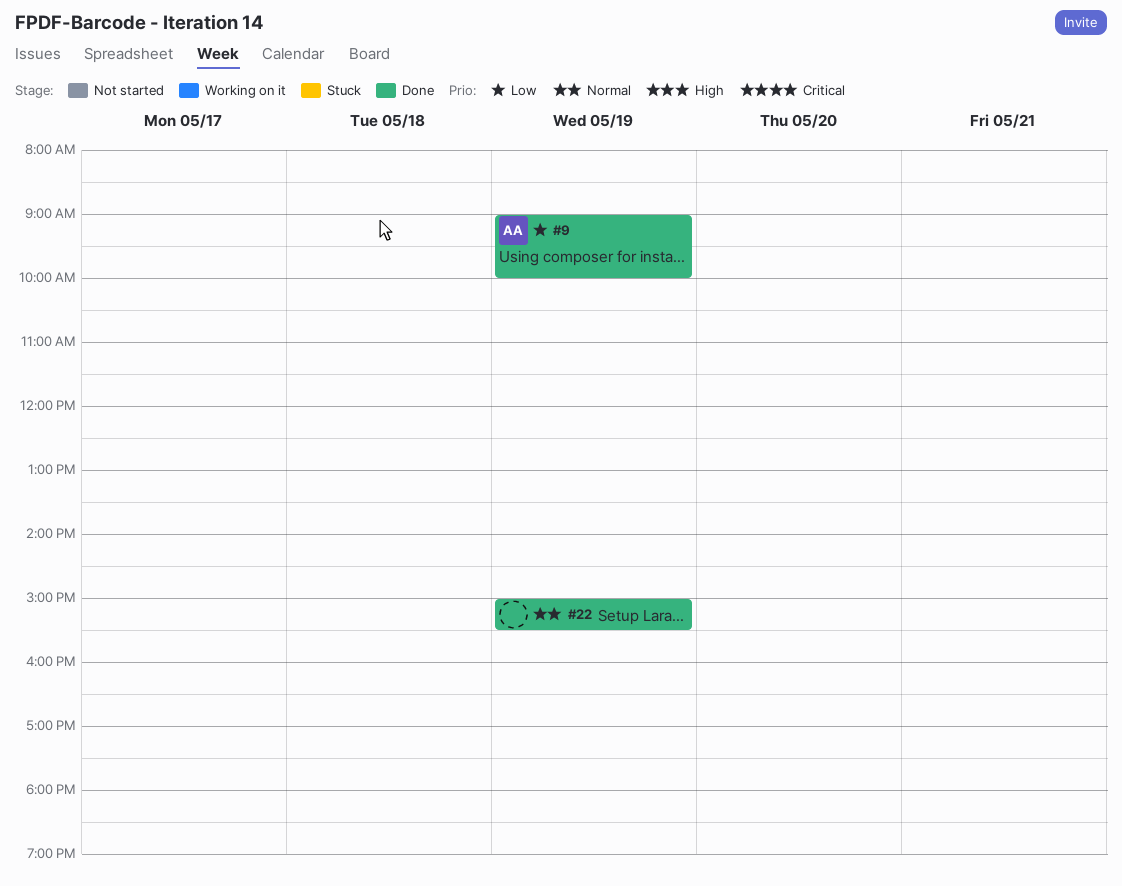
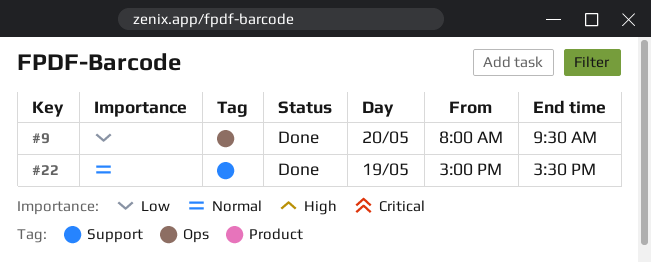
#9, day: May 19 -> May 20
#9, begins: 09:00 -> 08:00
#9, ends: 10:00 -> 09:30

